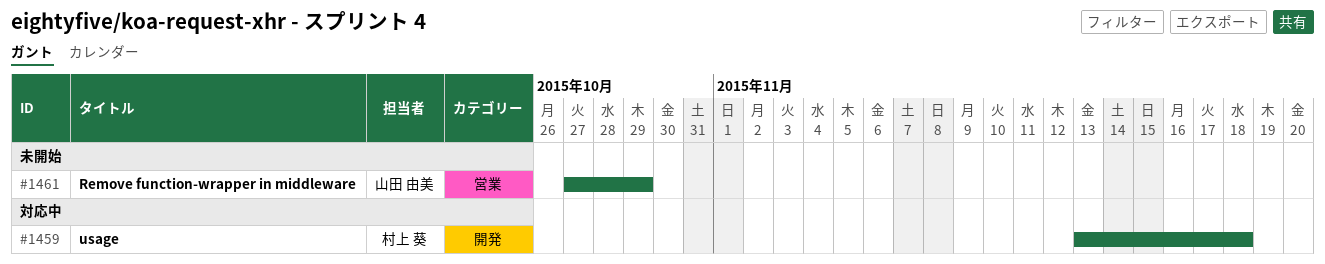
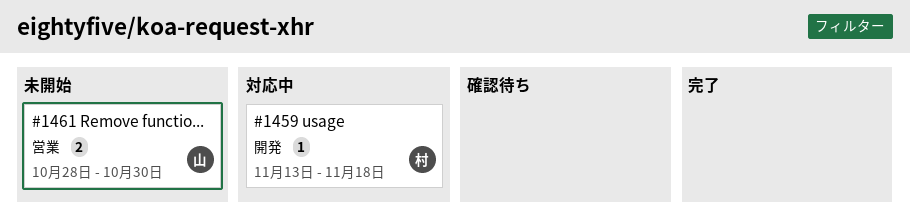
#1461, start: Oct 27 -> Oct 28
#1461, due: Oct 29 -> Oct 30

